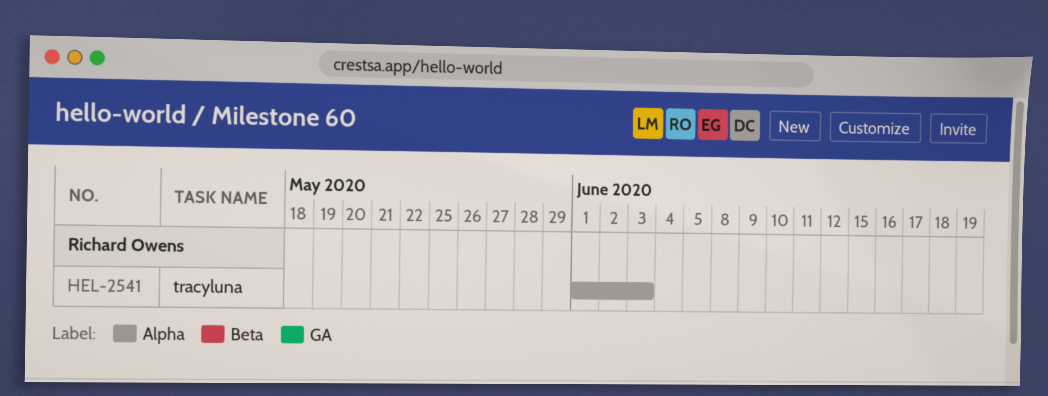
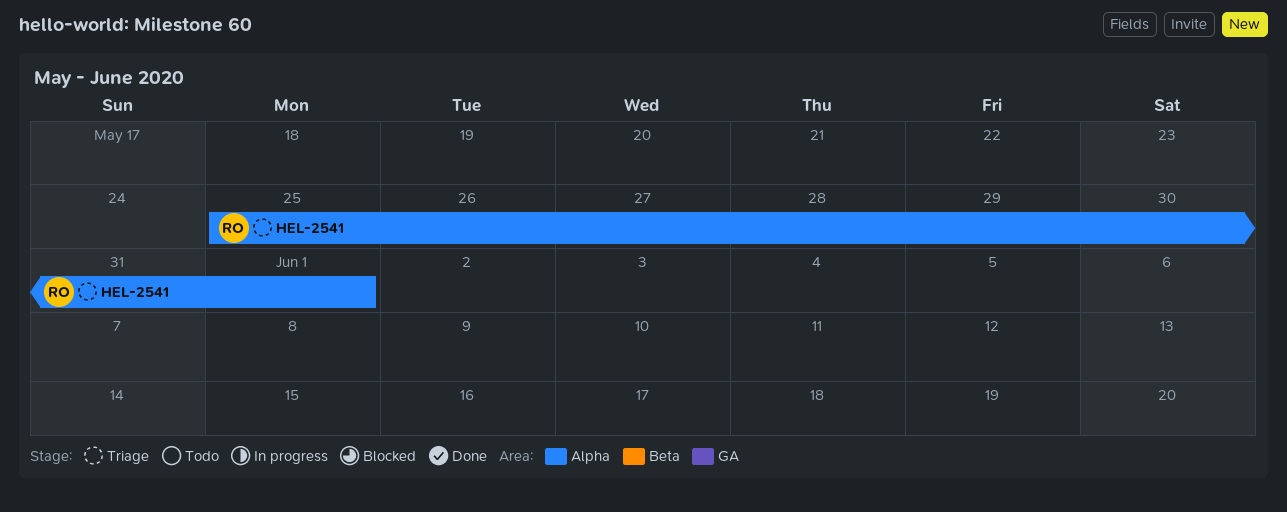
HEL-2541, start: Jun 1 -> May 25
HEL-2541, due: Jun 3 -> Jun 1

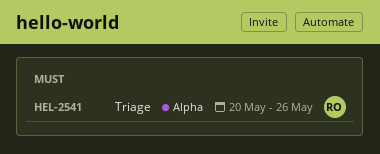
HEL-2541, start: May 25 -> May 20
HEL-2541, due: Jun 1 -> May 26

